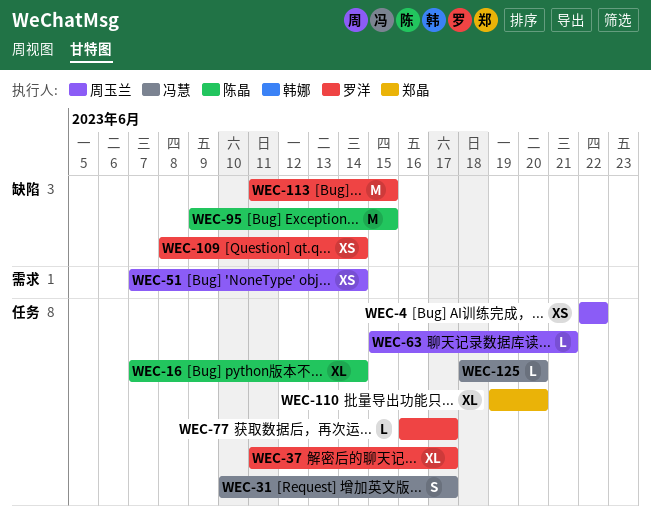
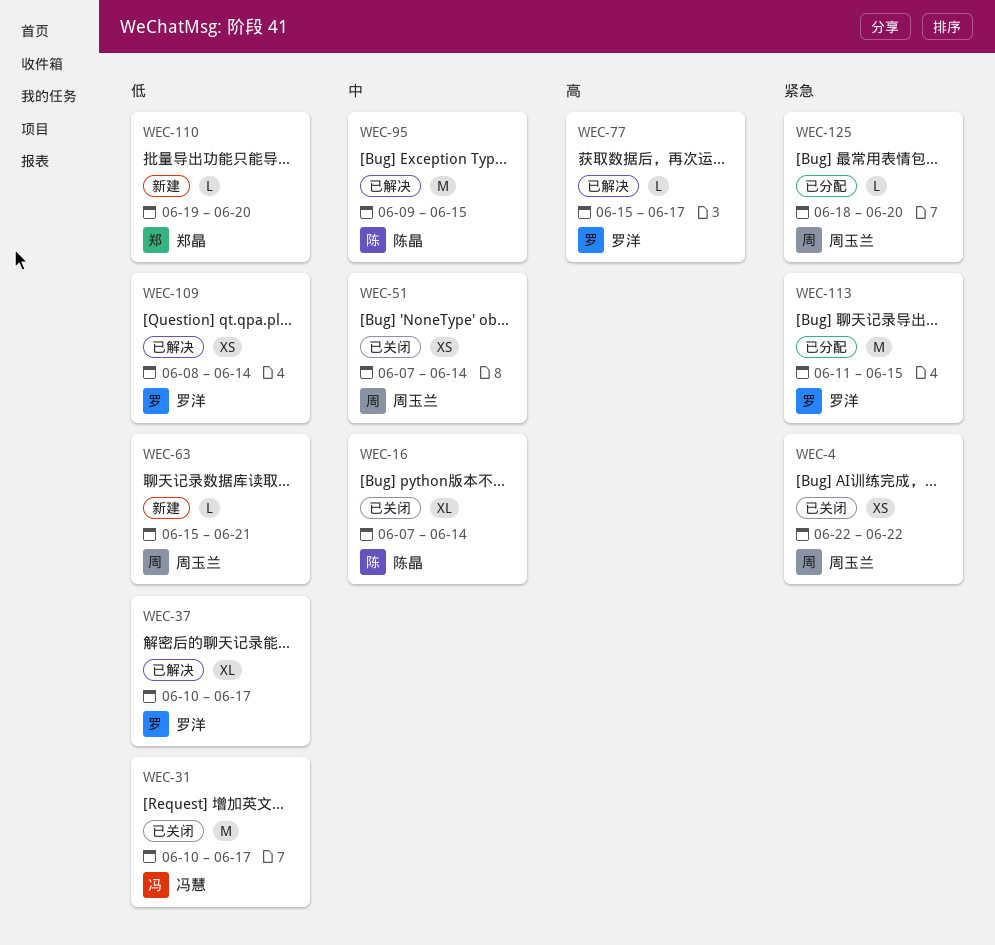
WEC-31, estimate: S -> M
WEC-37, start: Jun 11 -> Jun 10
WEC-77, start: Jun 16 -> Jun 15
WEC-110, estimate: XL -> L
WEC-125, owner: 冯慧 -> 周玉兰

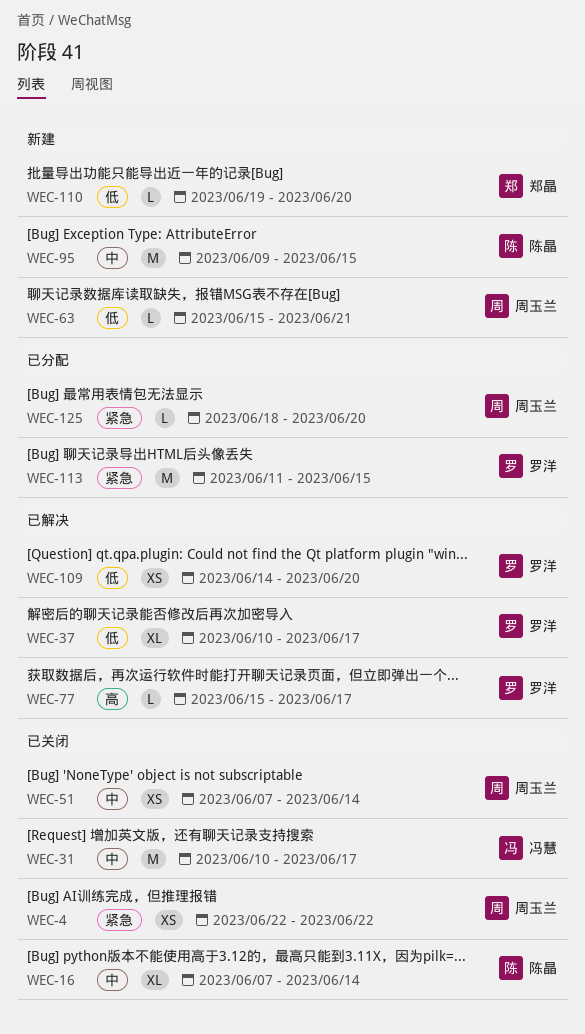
WEC-31, priority: 低 -> 中
WEC-95, status: 已解决 -> 新建
WEC-109, start: Jun 8 -> Jun 14
WEC-109, due: Jun 14 -> Jun 20

